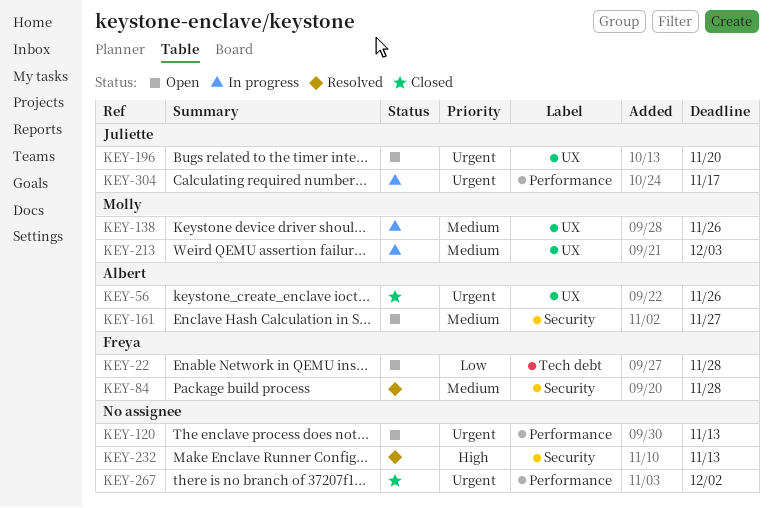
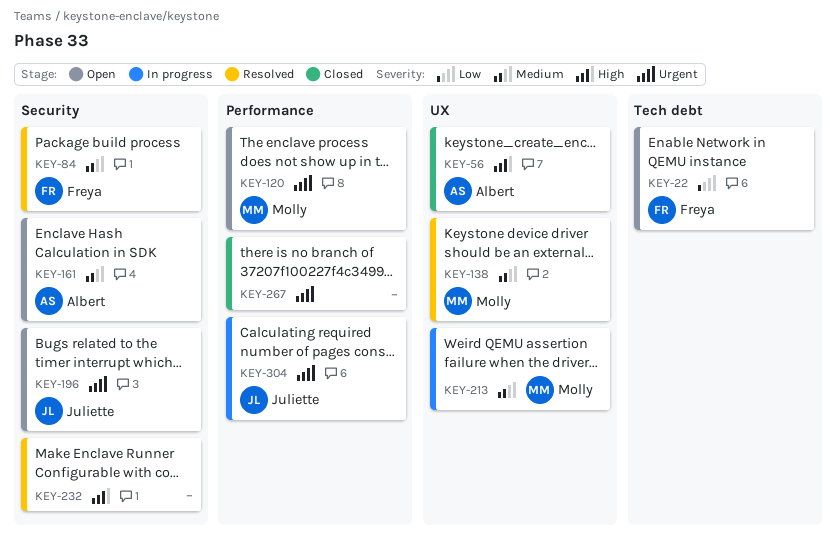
KEY-56, priority: Urgent -> High
KEY-120, owner: none -> Molly
KEY-138, status: In progress -> Resolved
KEY-196, label: UX -> Security

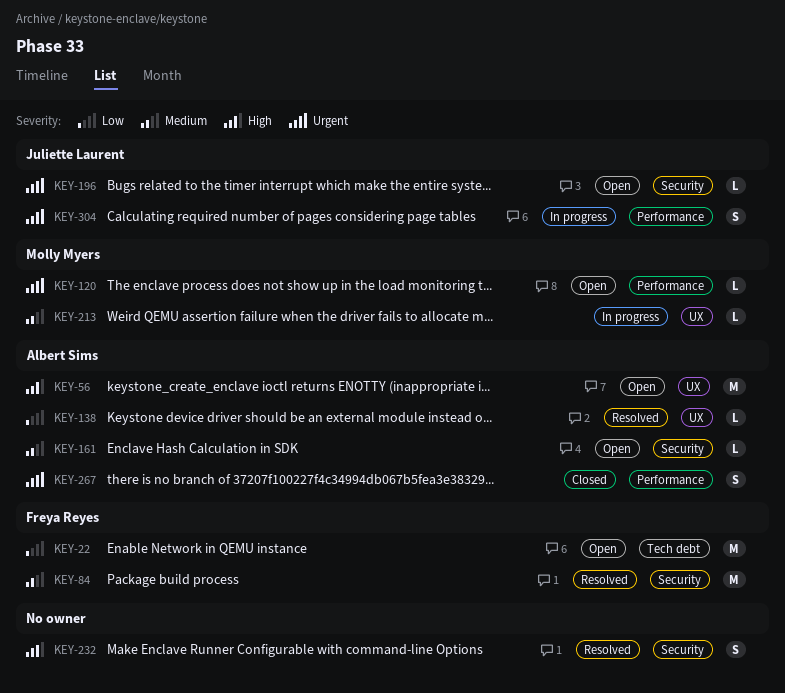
KEY-56, status: Closed -> Open
KEY-138, owner: Molly Myers -> Albert Sims
KEY-138, priority: Medium -> Low
KEY-267, owner: none -> Albert Sims

